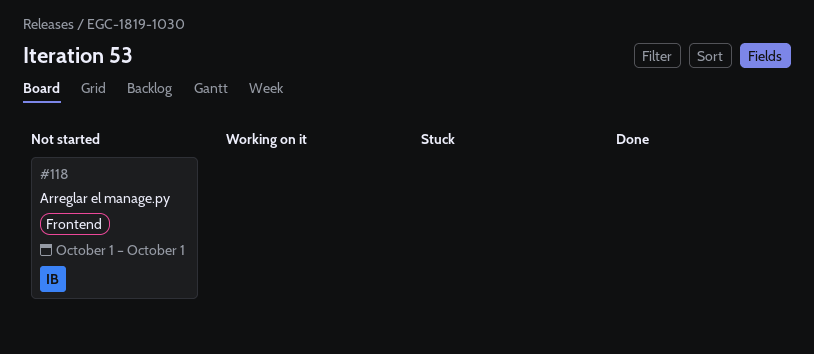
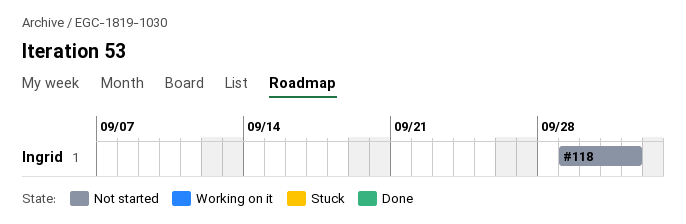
#118, start: Oct 1 -> Sep 29
#118, due: Oct 1 -> Oct 2

